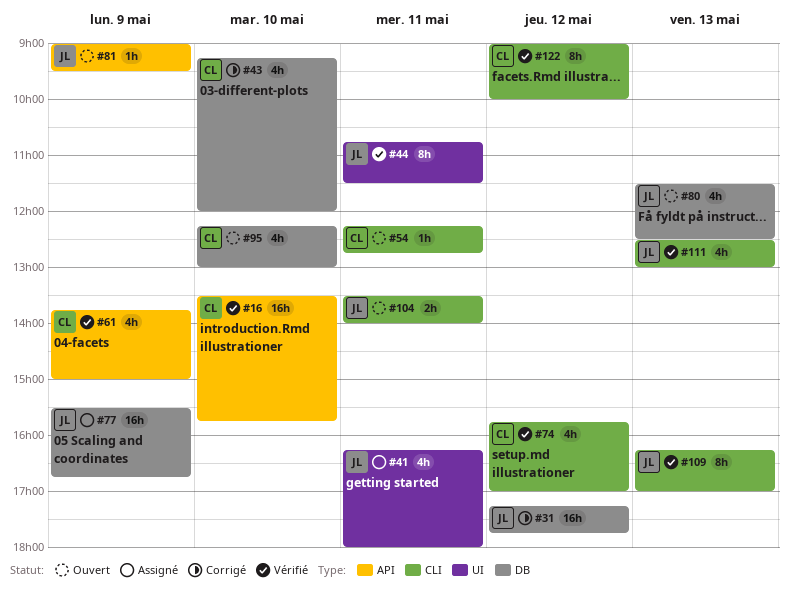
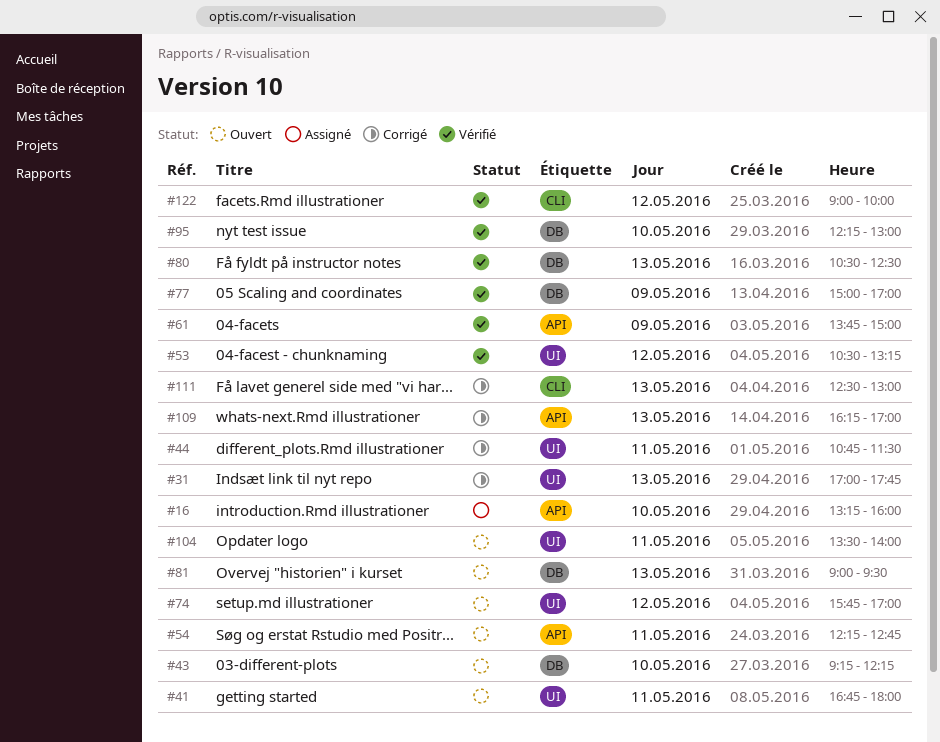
#16, status: Vérifié -> Assigné
#16, begins: 13:30 -> 13:15
#16, ends: 15:45 -> 16:00
#31, label: DB -> UI
#31, day: May 12 -> May 13
#31, begins: 17:15 -> 17:00
#41, status: Assigné -> Ouvert
#41, begins: 16:15 -> 16:45
#43, status: Corrigé -> Ouvert
#43, ends: 12:00 -> 12:15
#44, status: Vérifié -> Corrigé
#53: none -> present
#54, label: CLI -> API
#74, status: Vérifié -> Ouvert
#74, label: CLI -> UI
#77, status: Assigné -> Vérifié
#77, begins: 15:30 -> 15:00
#77, ends: 16:45 -> 17:00
#80, status: Ouvert -> Vérifié
#80, begins: 11:30 -> 10:30
#81, label: API -> DB
#81, day: May 9 -> May 13
#95, status: Ouvert -> Vérifié
#104, label: CLI -> UI
#109, status: Vérifié -> Corrigé
#109, label: CLI -> API
#111, status: Vérifié -> Corrigé

